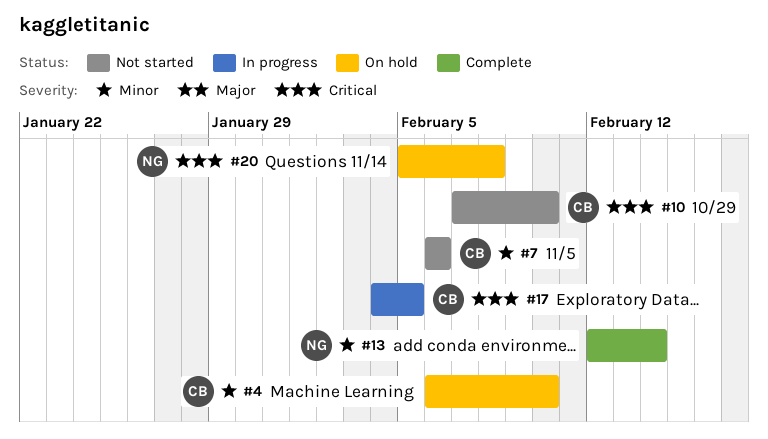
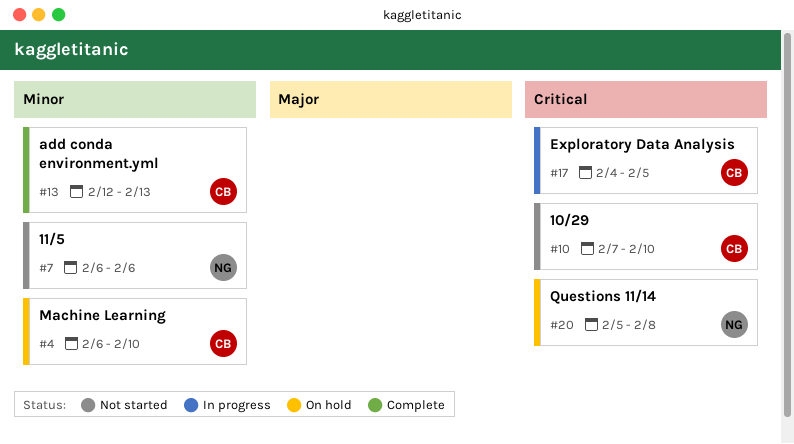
#7, owner: CB -> NG
#13, owner: NG -> CB
#13, due: Feb 14 -> Feb 13

